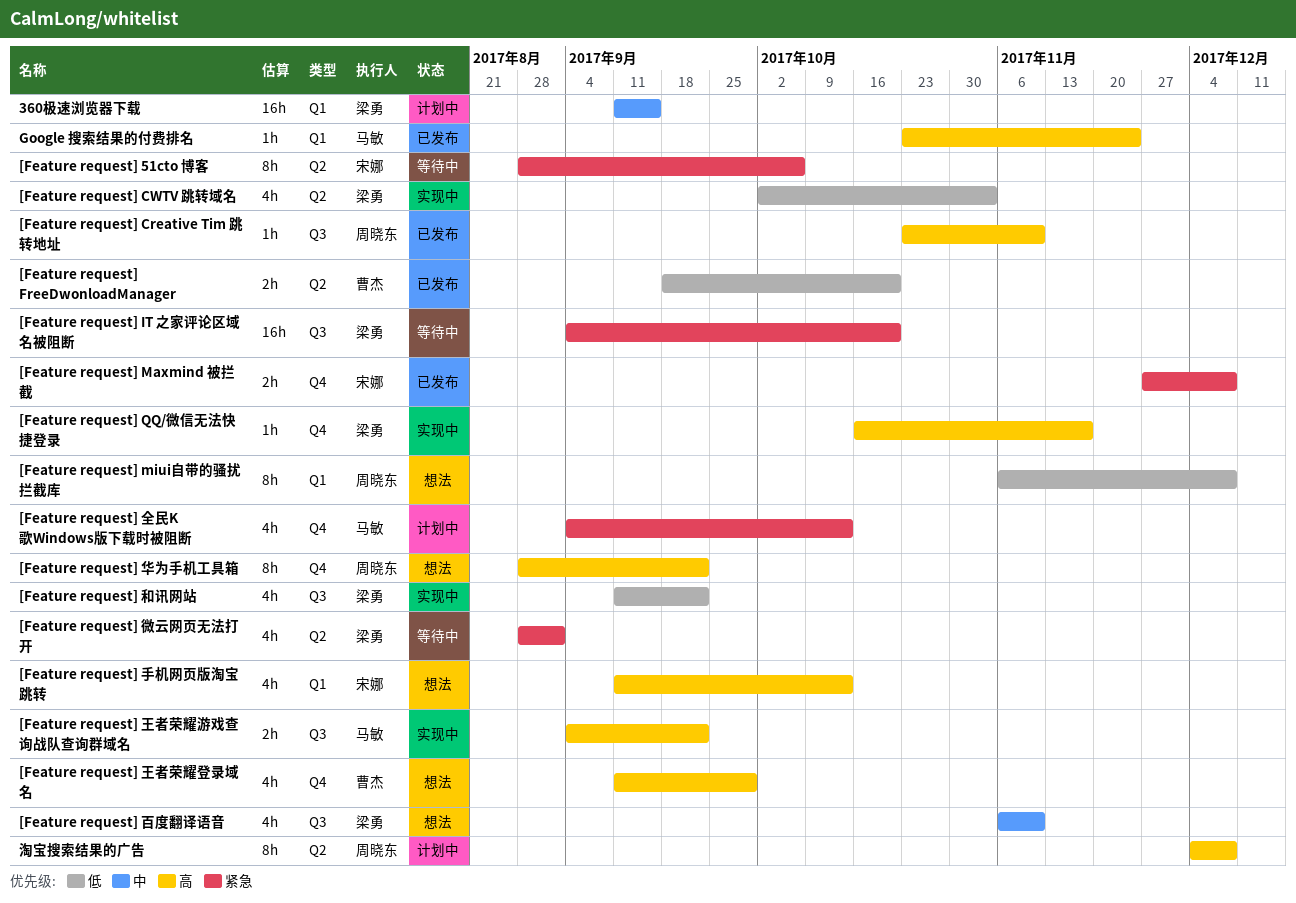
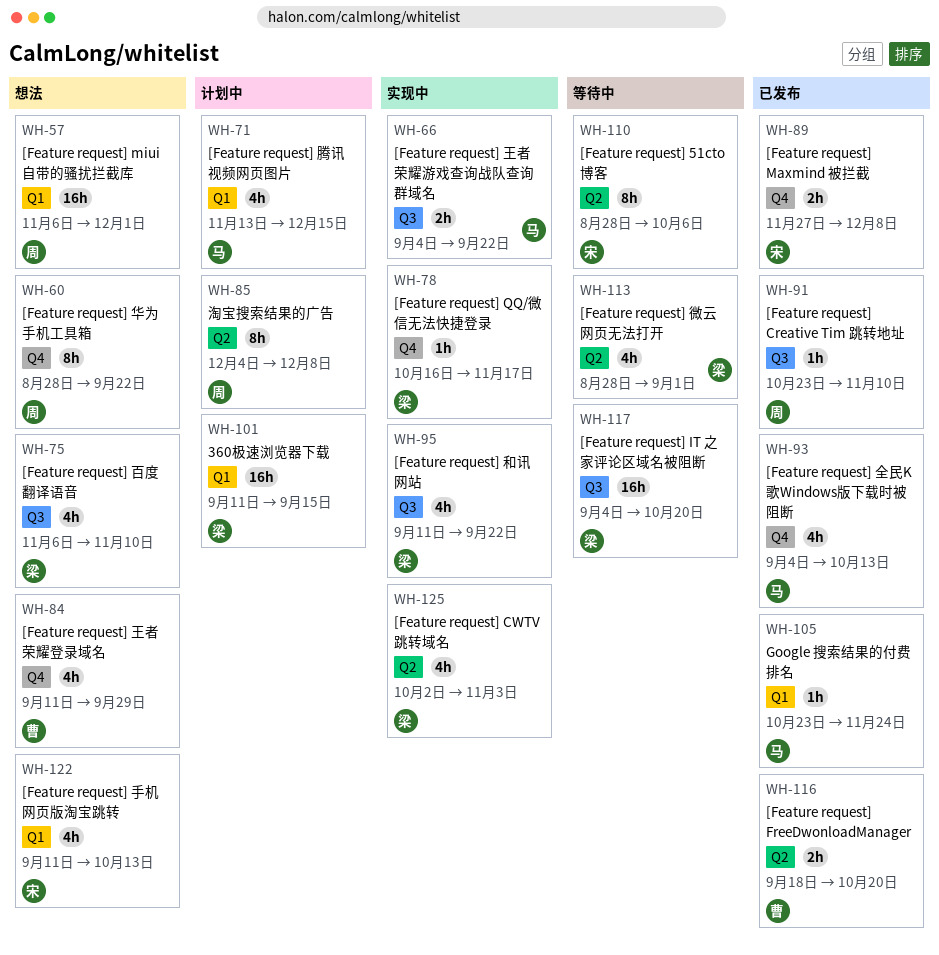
[Feature request] miui自带的骚扰拦截库, estimate: 8h -> 16h
[Feature request] miui自带的骚扰拦截库, due: Dec 8 -> Dec 1
[Feature request] 全民K歌Windows版下载时被阻断, status: 计划中 -> 已发布
[Feature request] 腾讯视频网页图片: none -> present

